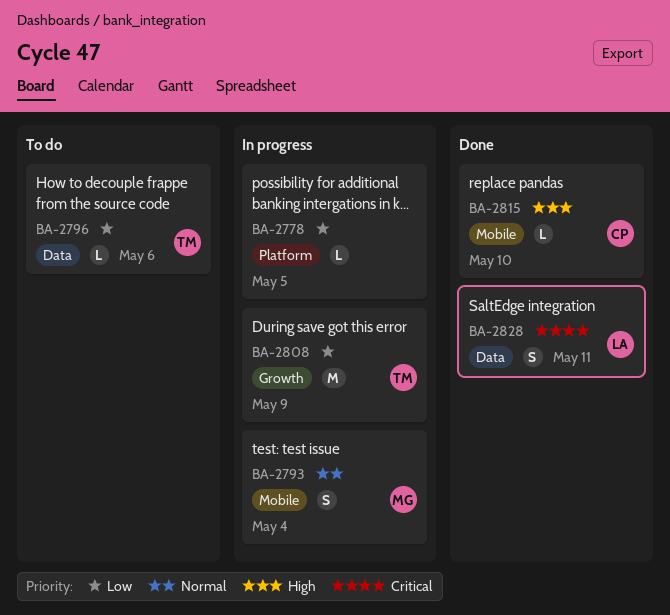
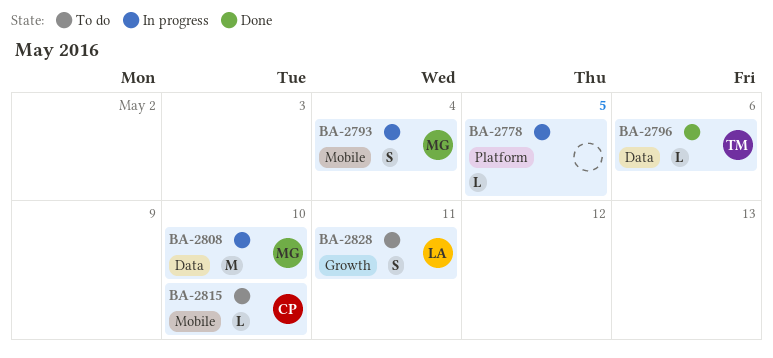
BA-2796, status: To do -> Done
BA-2808, owner: TM -> MG
BA-2808, label: Growth -> Data
BA-2808, due: May 9 -> May 10
BA-2815, status: Done -> To do
BA-2828, status: Done -> To do
BA-2828, label: Data -> Growth

